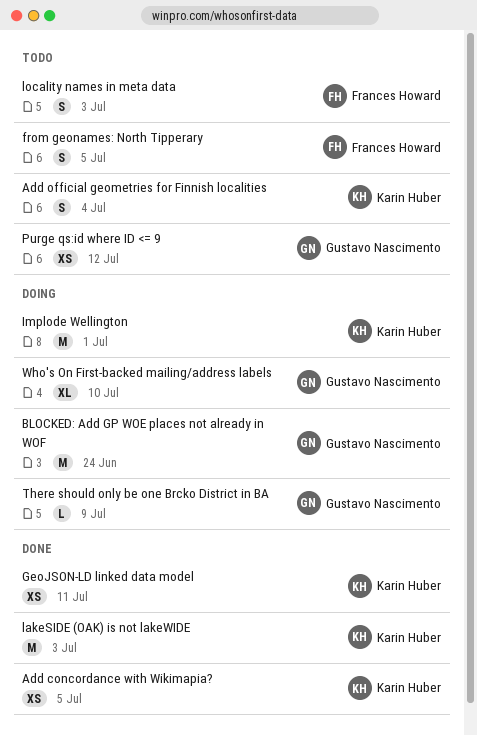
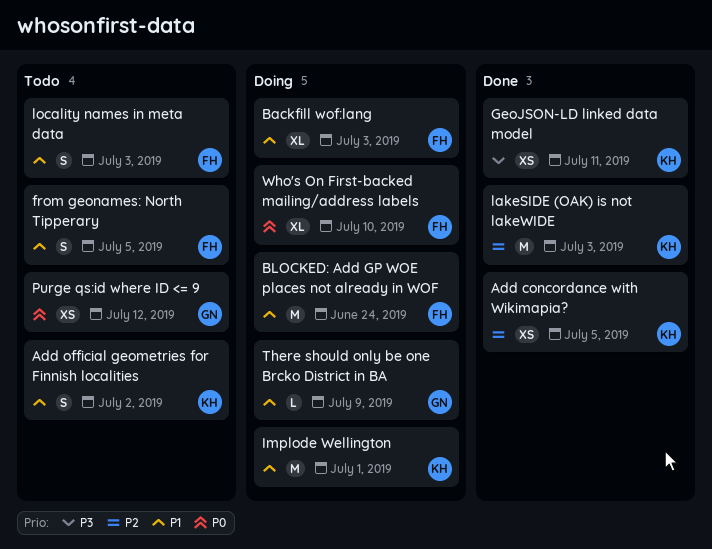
Add official geometries for Finnish localities, due: Jul 4 -> Jul 2
Backfill wof:lang: none -> present
BLOCKED: Add GP WOE places not already in WOF, owner: Gustavo Nascimento -> Frances Howard
Who's On First-backed mailing/address labels, owner: Gustavo Nascimento -> Frances Howard

